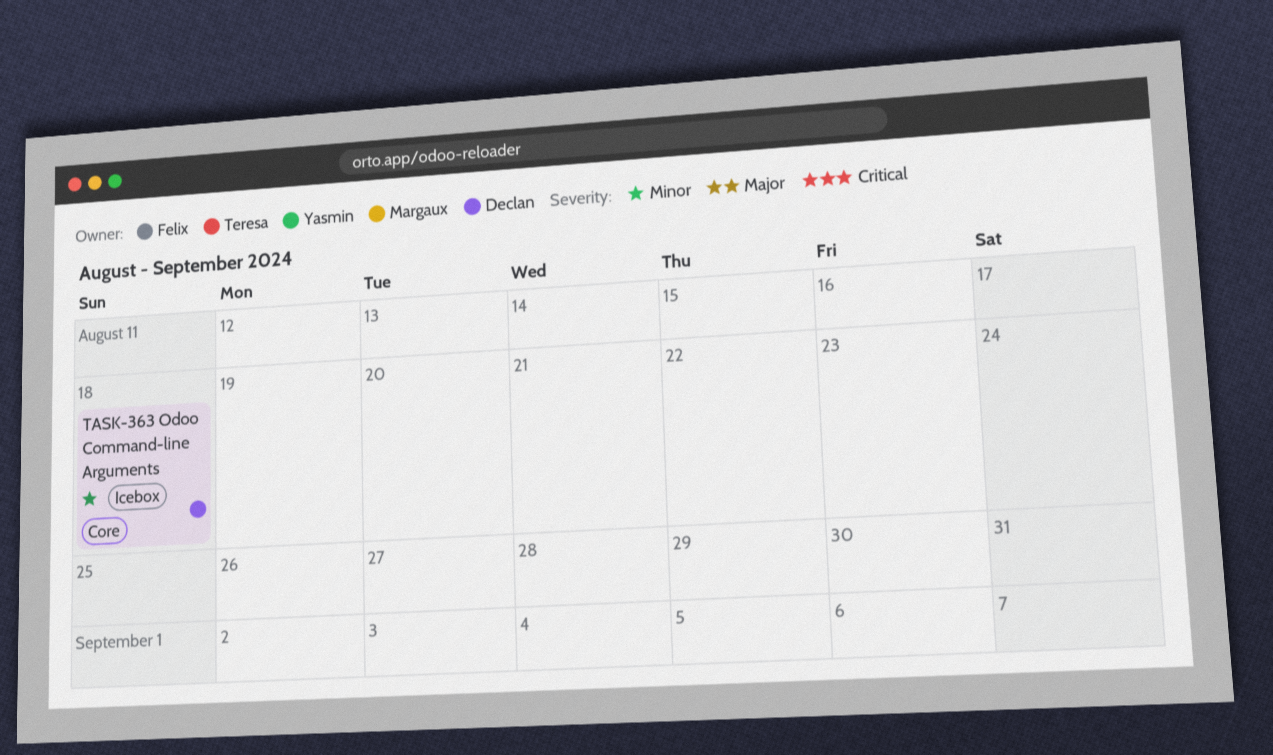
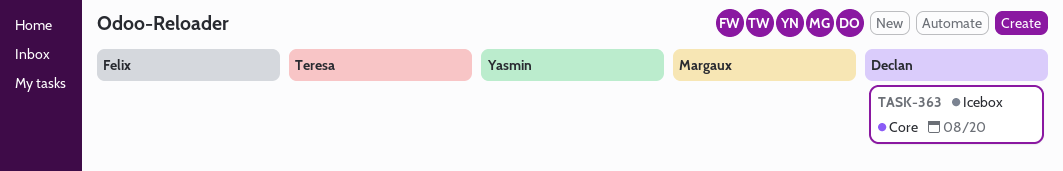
TASK-363, due: Aug 18 -> Aug 20

